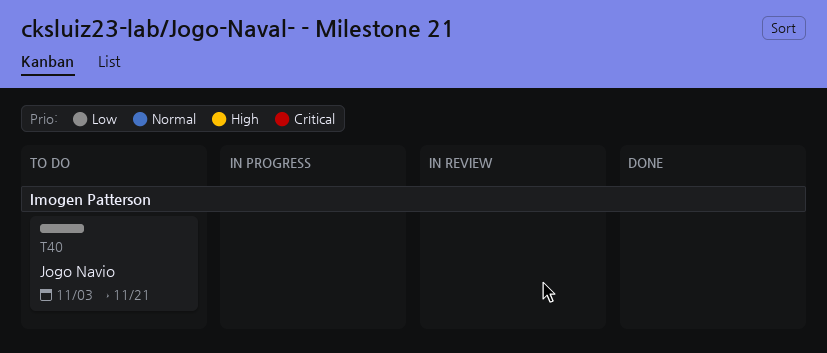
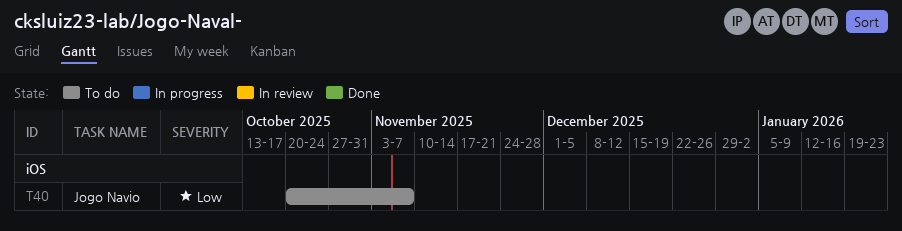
T40, start: Nov 3 -> Oct 20
T40, due: Nov 21 -> Nov 7

